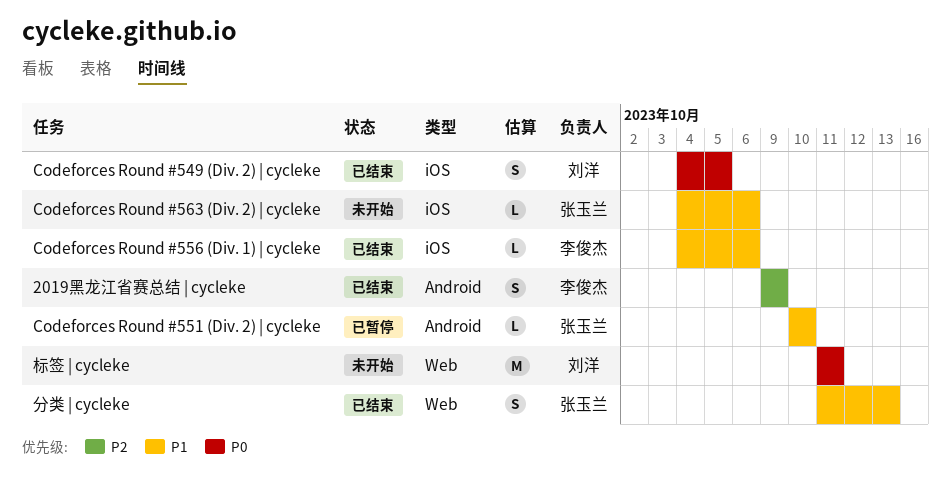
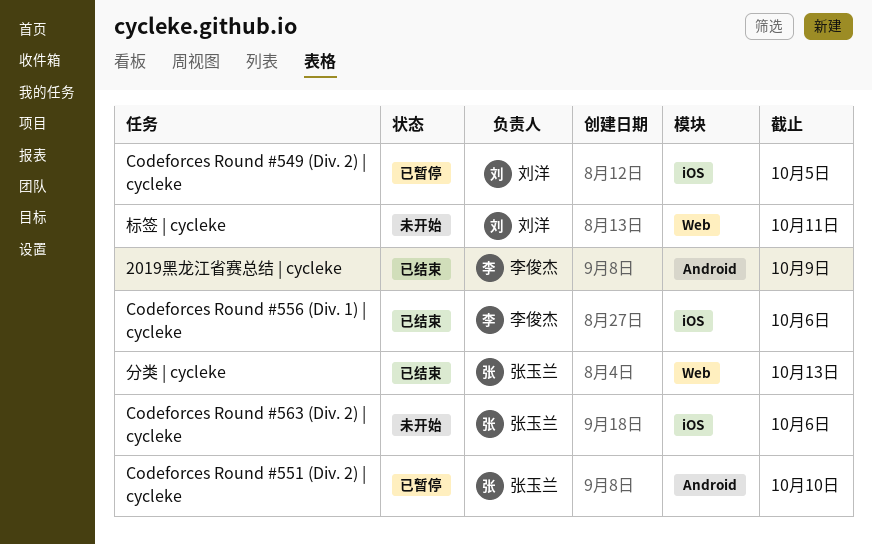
Codeforces Round #549 (Div. 2) | cycleke, status: 已结束 -> 已暂停

